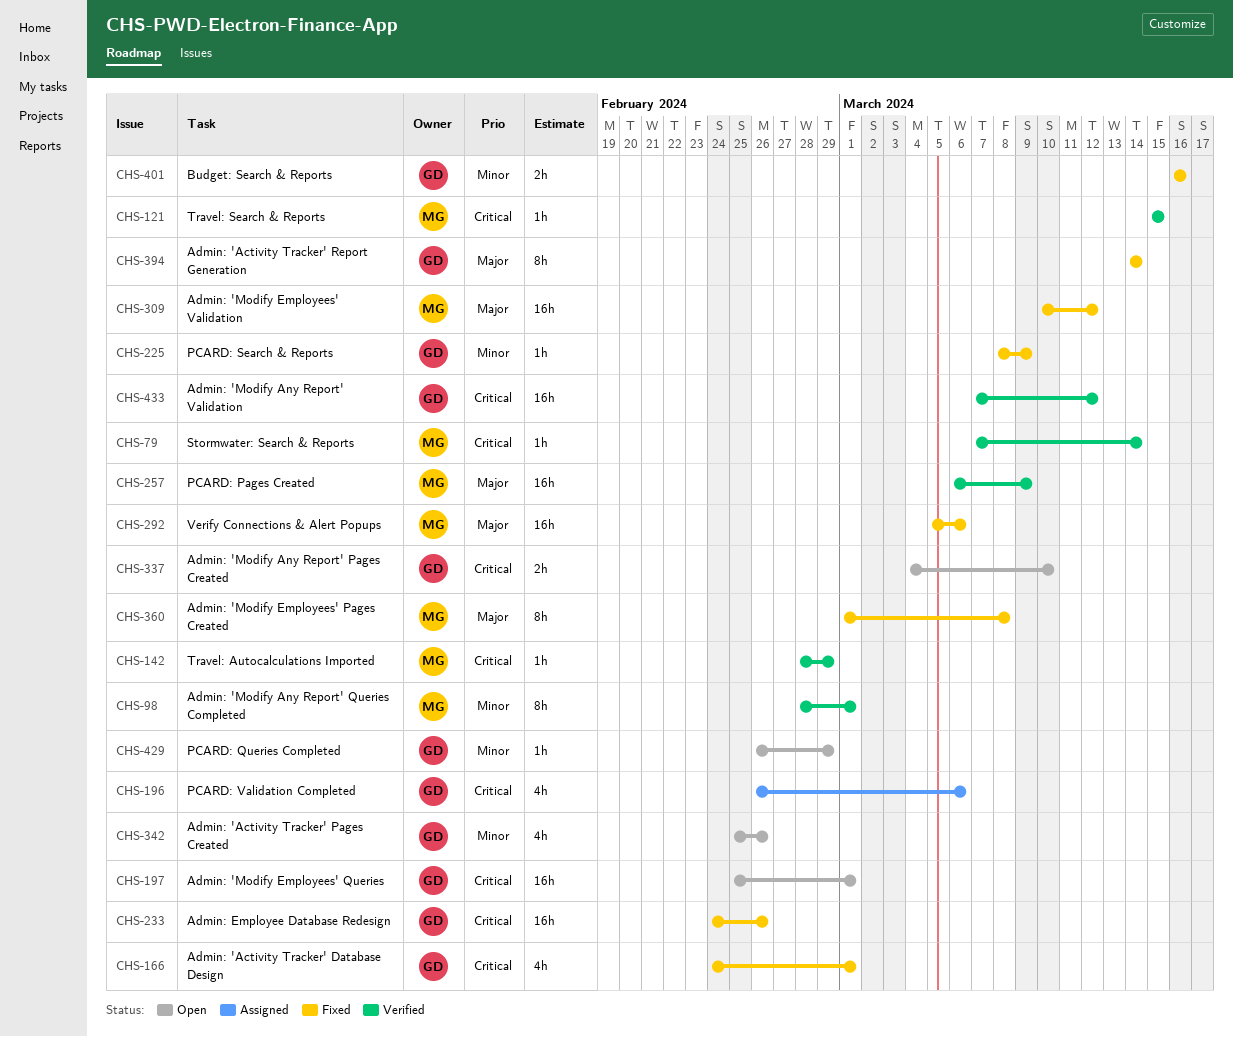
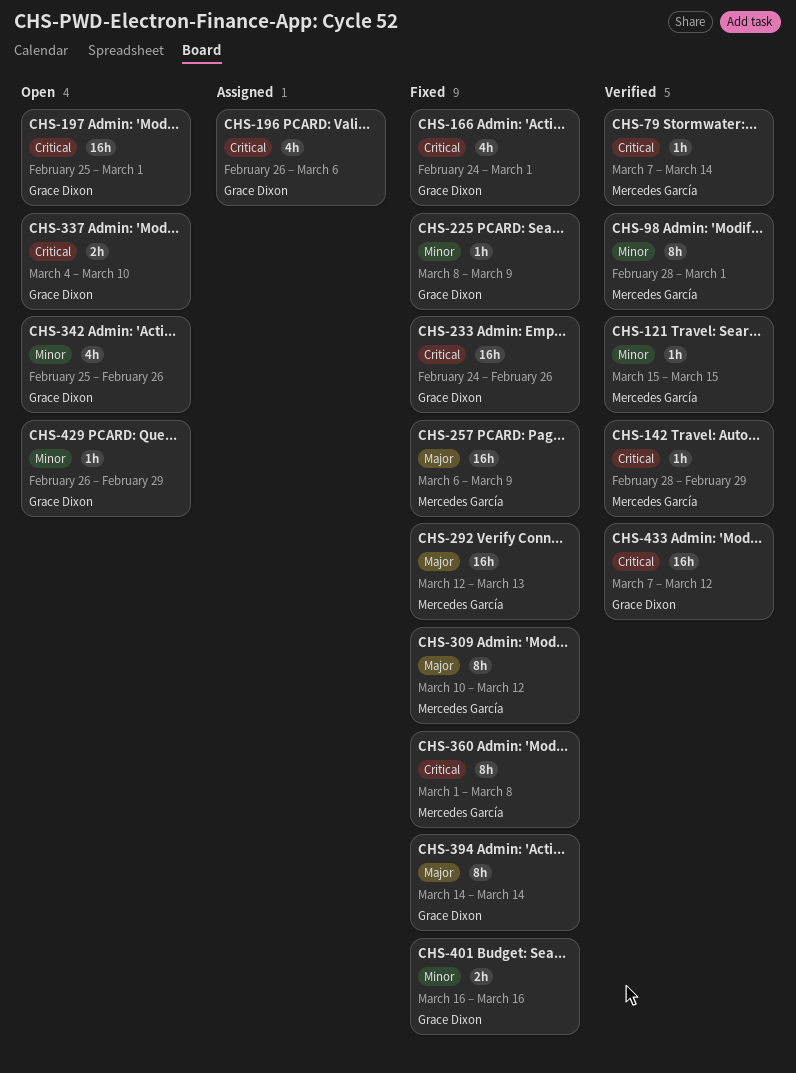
CHS-121, priority: Critical -> Minor
CHS-257, status: Verified -> Fixed
CHS-292, start: Mar 5 -> Mar 12
CHS-292, due: Mar 6 -> Mar 13
CHS-309, estimate: 16h -> 8h
CHS-360, priority: Major -> Critical

